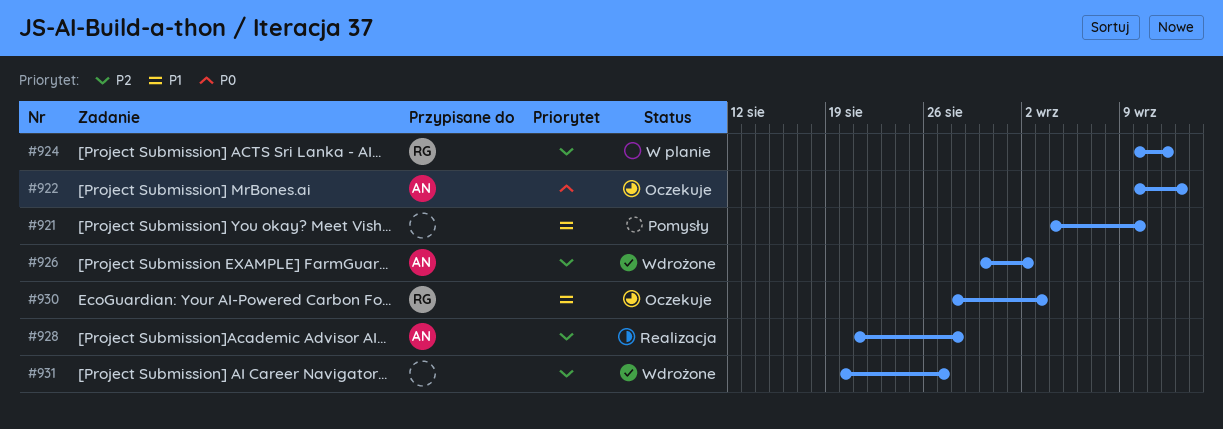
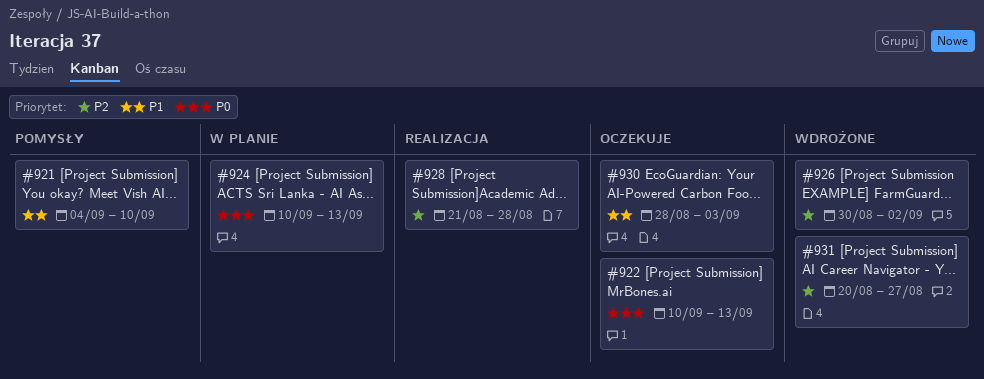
#924, priority: P2 -> P0
#924, due: Sep 12 -> Sep 13

